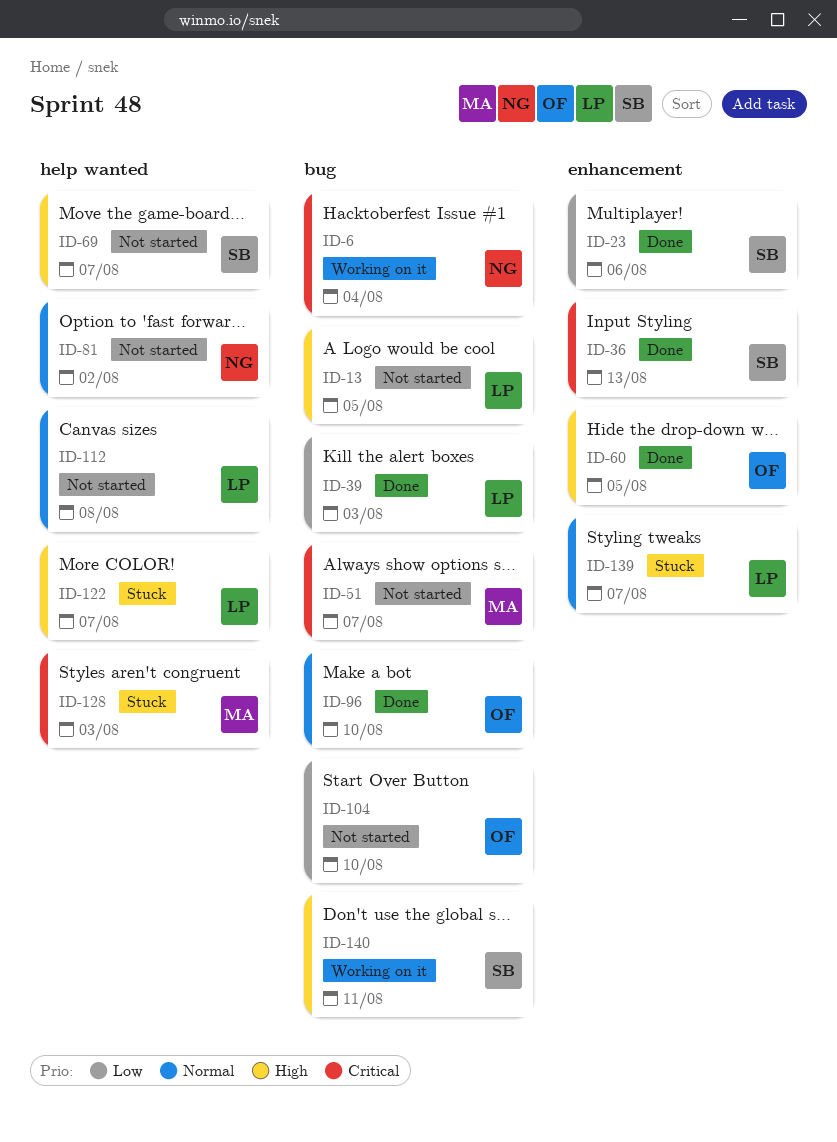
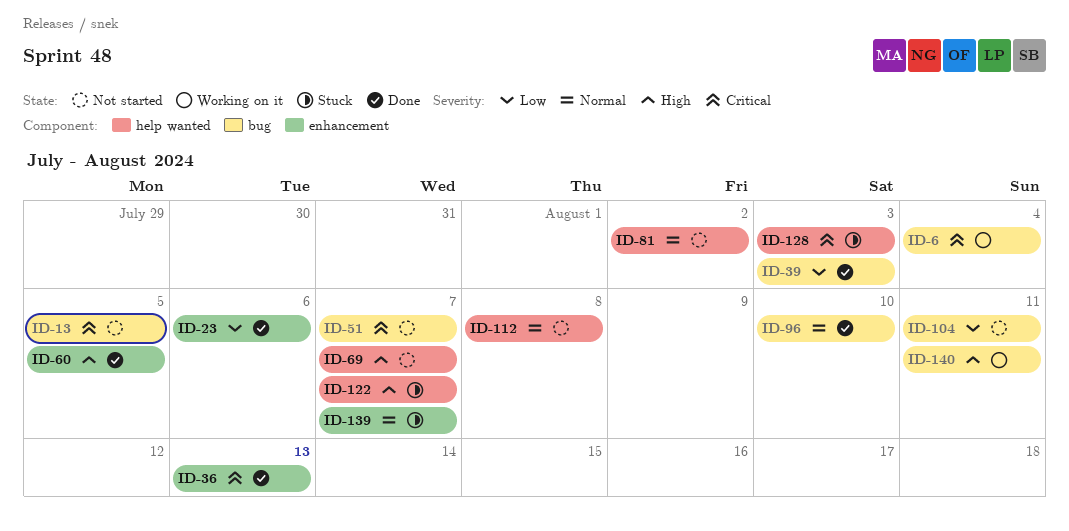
ID-13, priority: High -> Critical
ID-104, due: Aug 10 -> Aug 11

